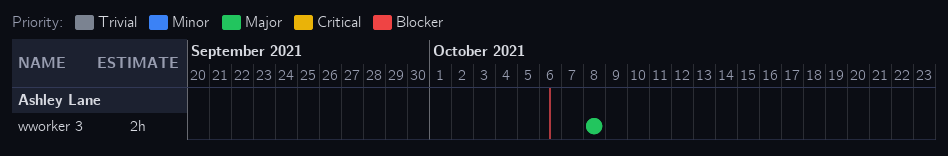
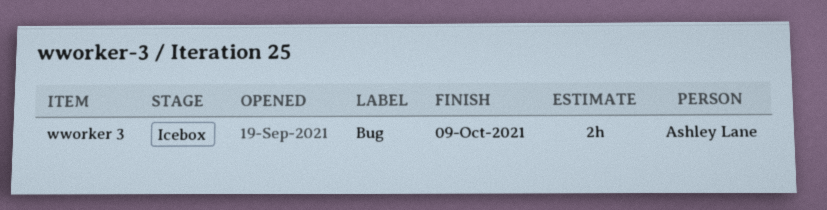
wworker 3, due: Oct 8 -> Oct 9

